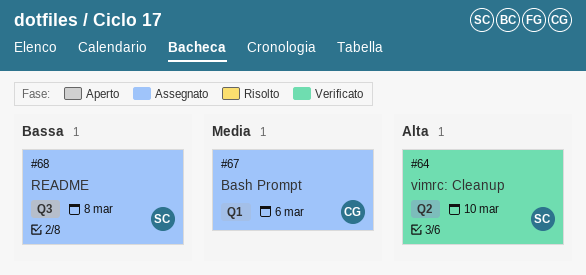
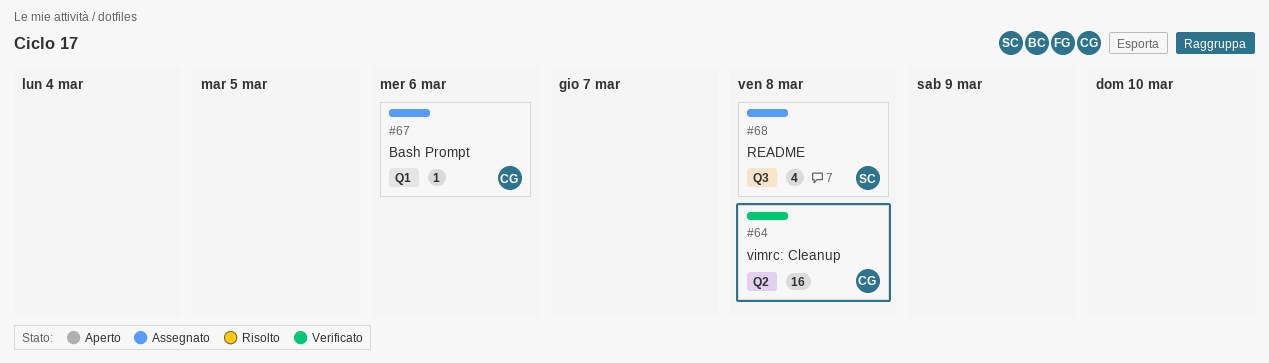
#64, owner: SC -> CG
#64, due: Mar 10 -> Mar 8

